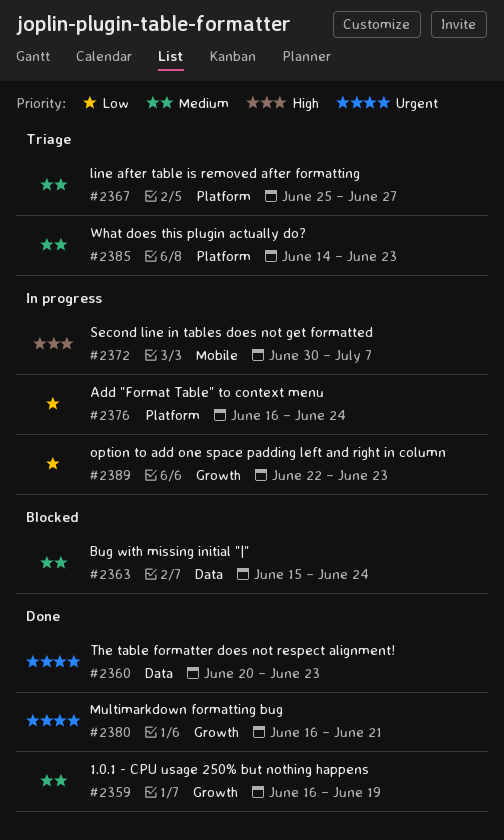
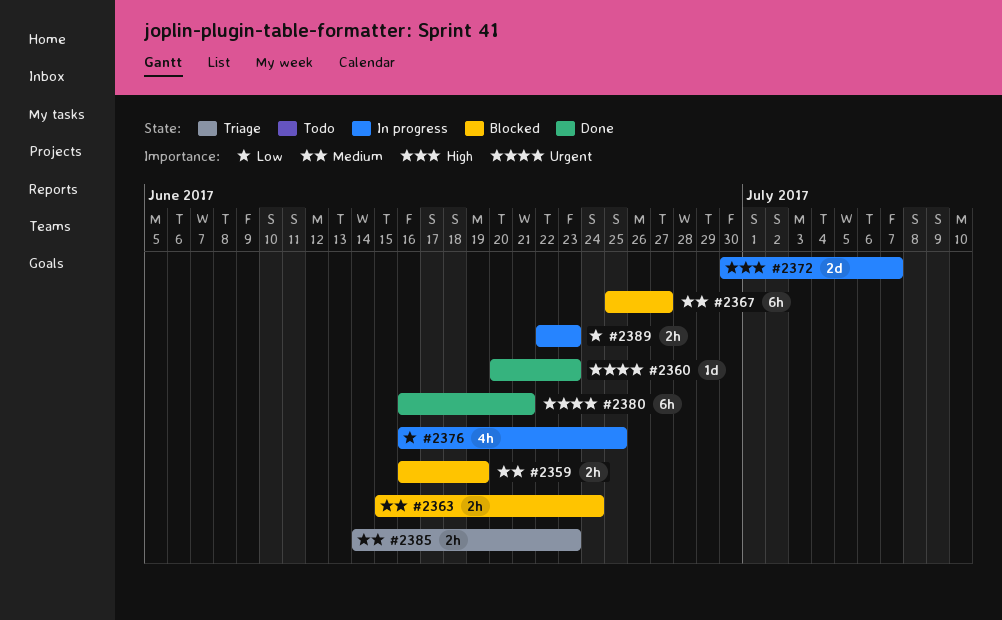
#2359, status: Done -> Blocked
#2367, status: Triage -> Blocked
#2376, due: Jun 24 -> Jun 25

